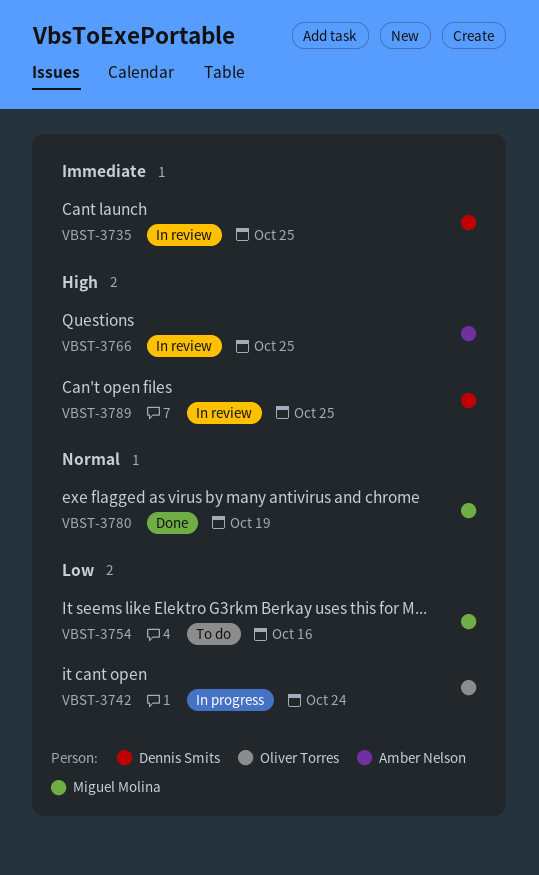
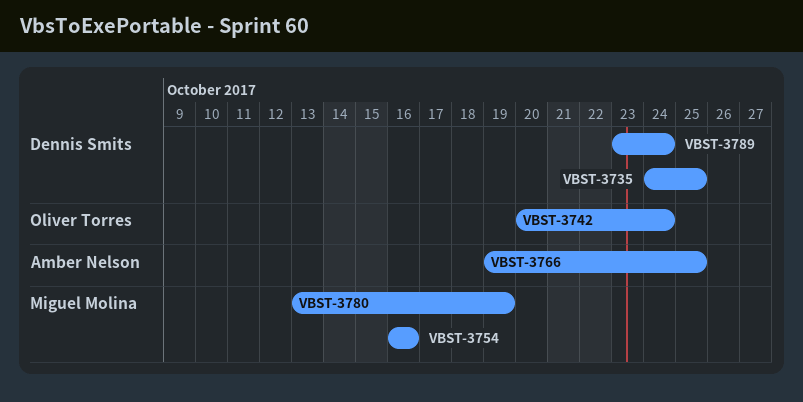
VBST-3789, due: Oct 25 -> Oct 24

